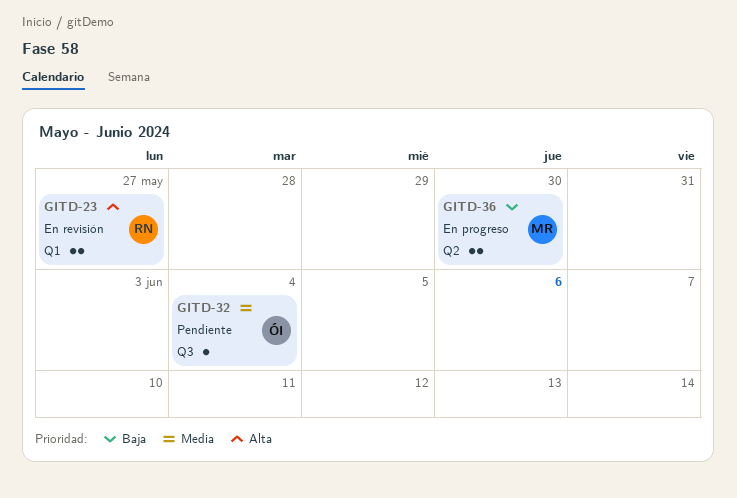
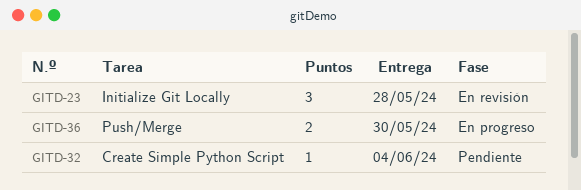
GITD-23, estimate: 2 -> 3
GITD-23, due: May 27 -> May 28

